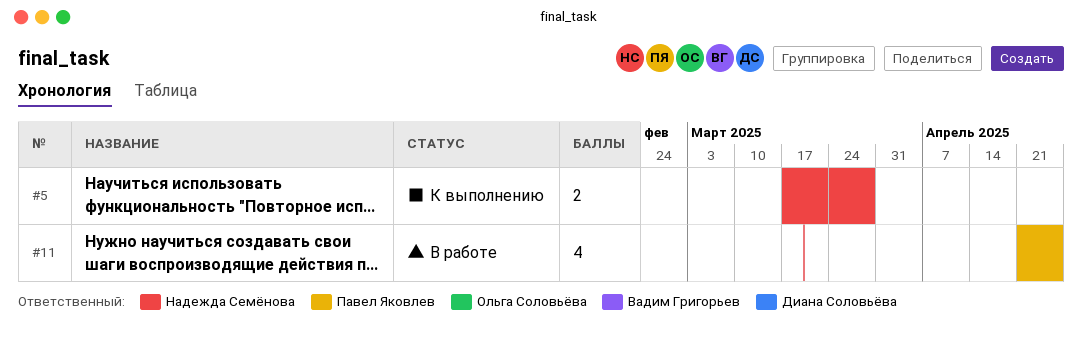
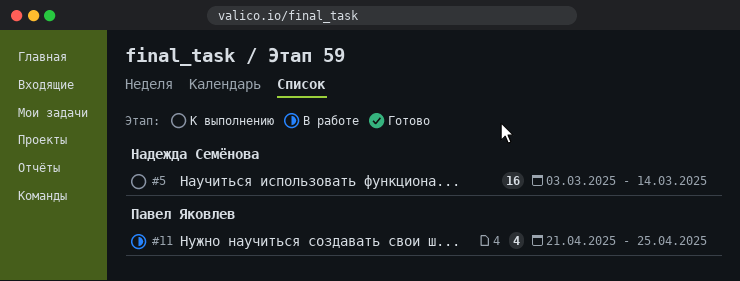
#5, estimate: 2 -> 16
#5, start: Mar 17 -> Mar 3
#5, due: Mar 28 -> Mar 14

